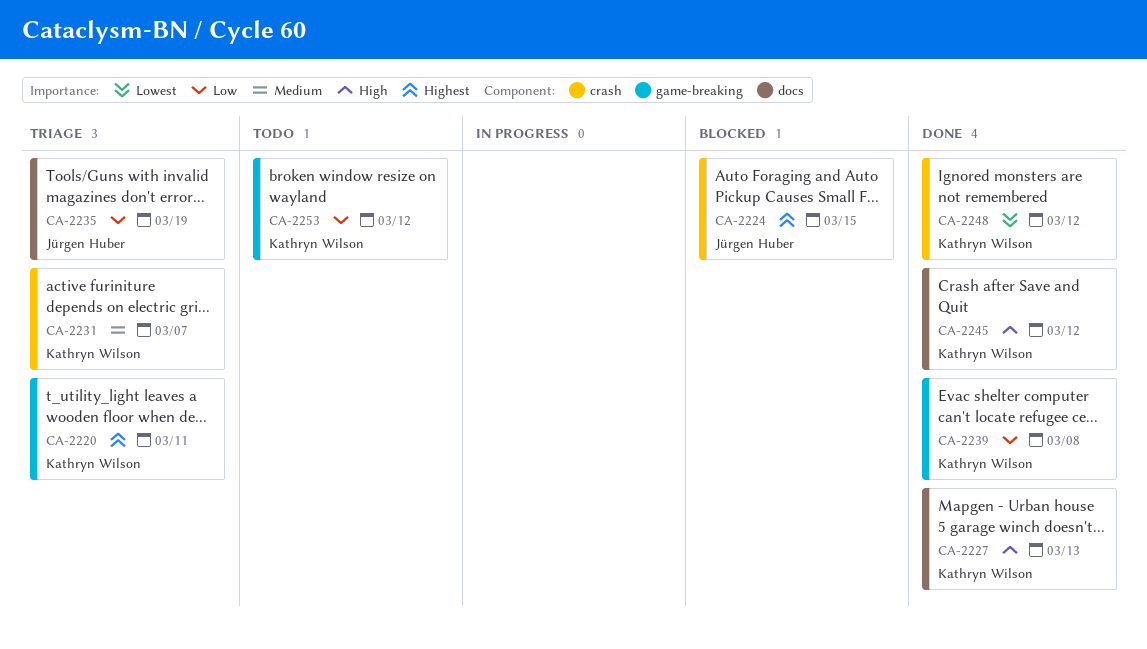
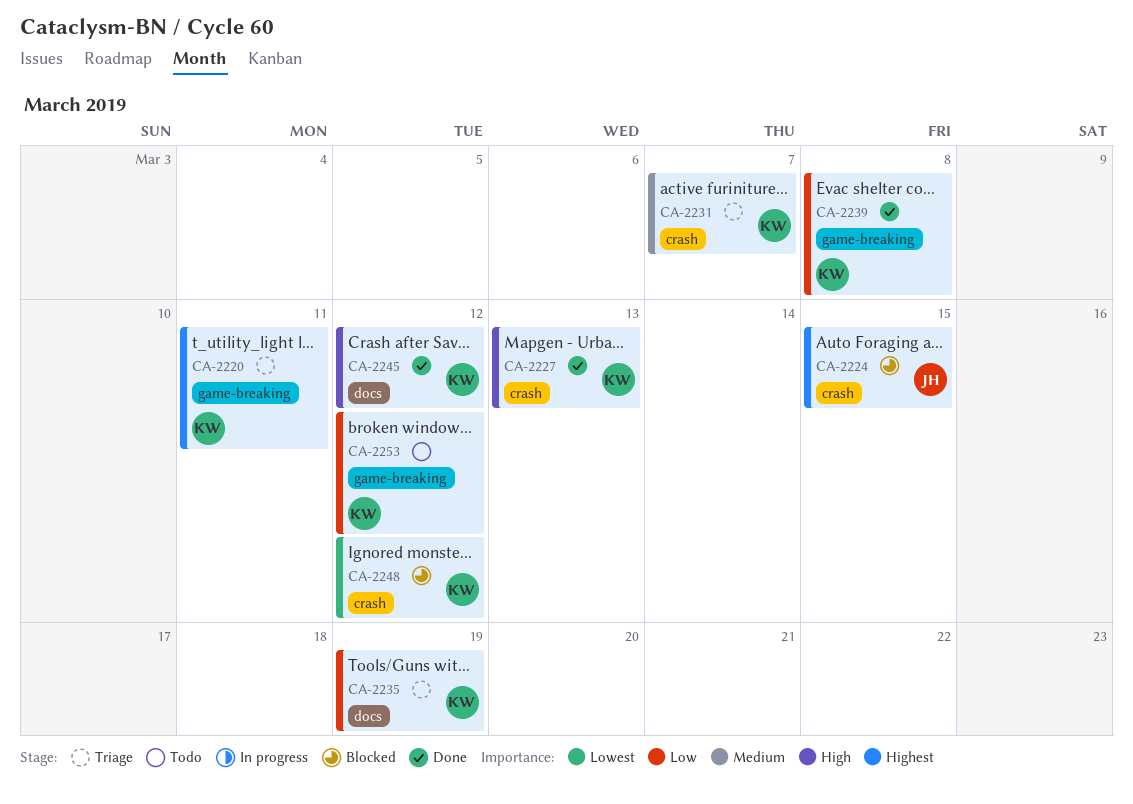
CA-2227, label: docs -> crash
CA-2235, owner: Jürgen Huber -> Kathryn Wilson
CA-2248, status: Done -> Blocked

